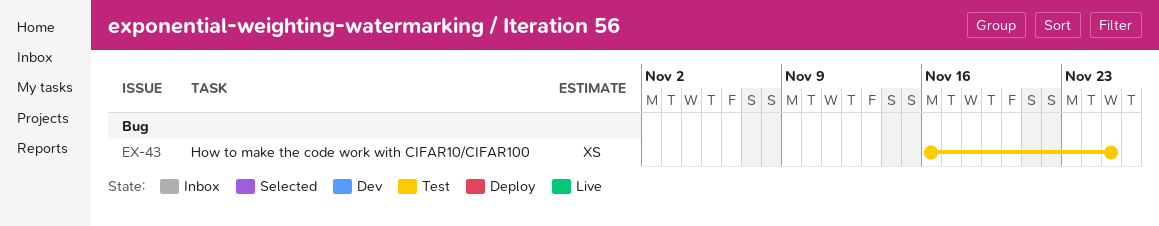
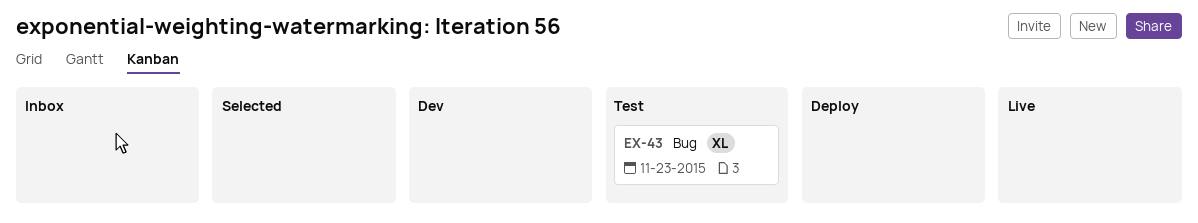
EX-43, estimate: XS -> XL
EX-43, due: Nov 25 -> Nov 23

